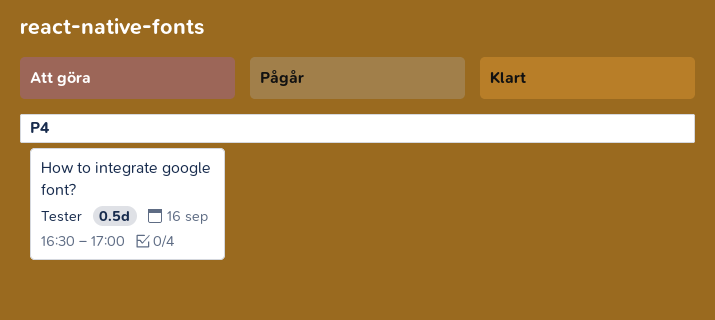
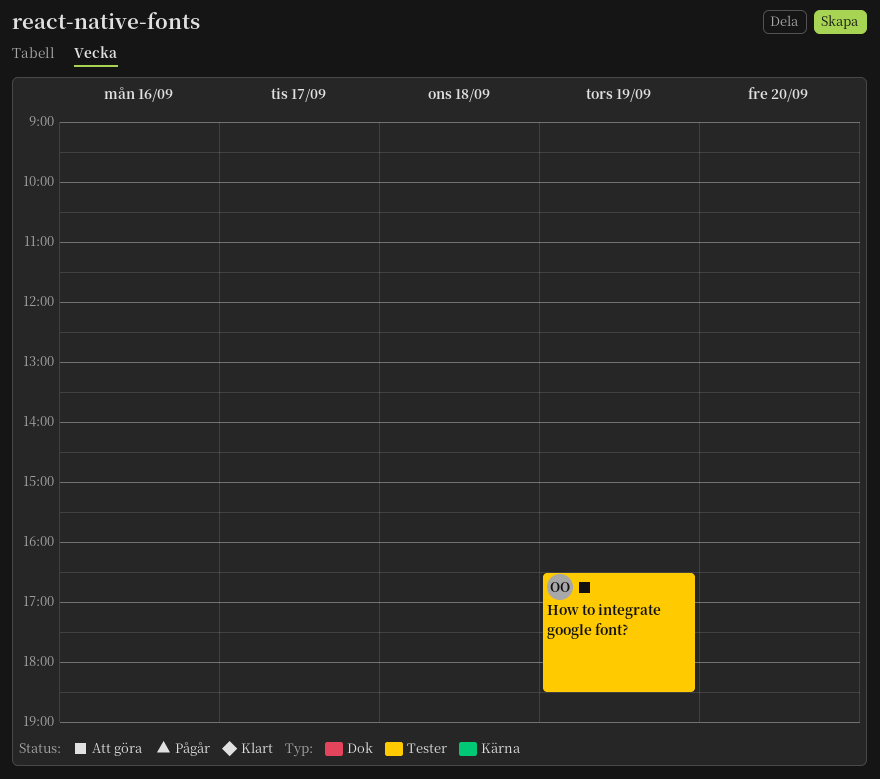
How to integrate google font?, day: Sep 16 -> Sep 19
How to integrate google font?, ends: 17:00 -> 18:30

